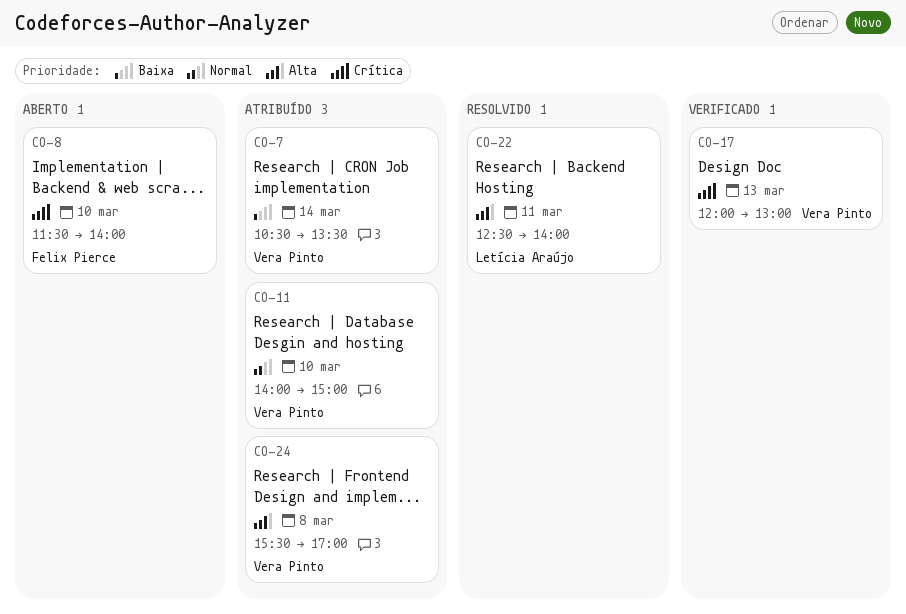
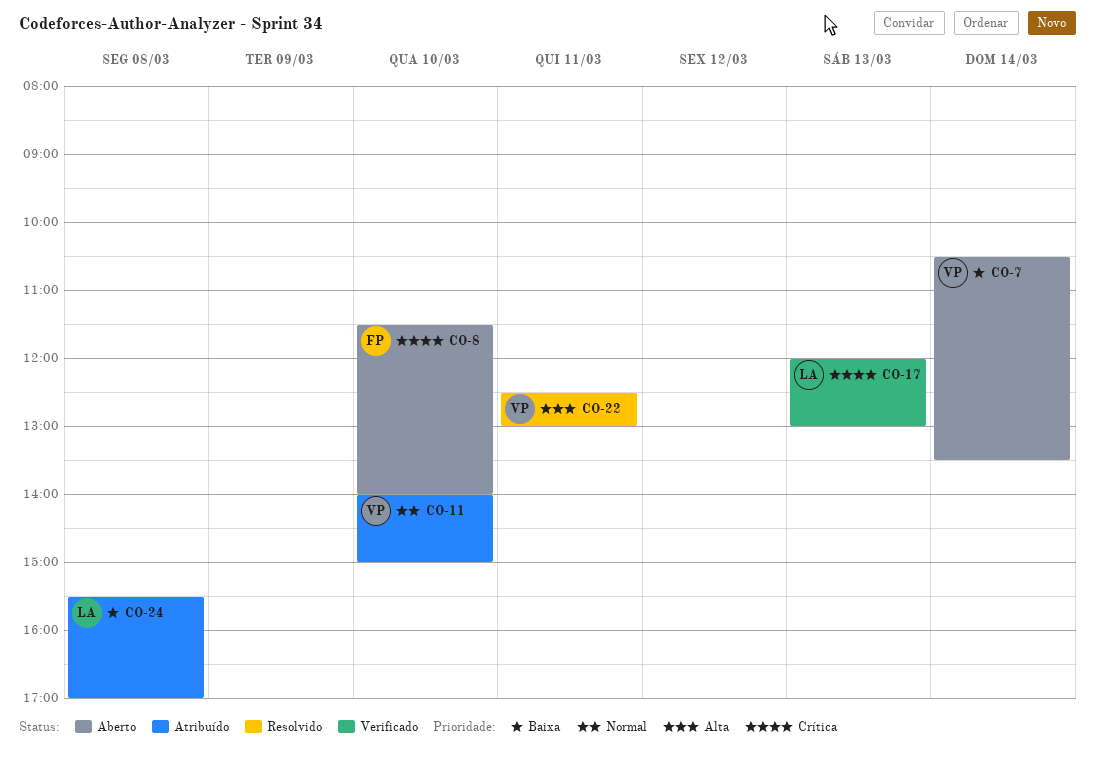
CO-7, status: Atribuído -> Aberto
CO-17, owner: Vera Pinto -> Letícia Araújo
CO-22, owner: Letícia Araújo -> Vera Pinto
CO-22, ends: 14:00 -> 13:00
CO-24, owner: Vera Pinto -> Letícia Araújo
CO-24, priority: Alta -> Baixa

